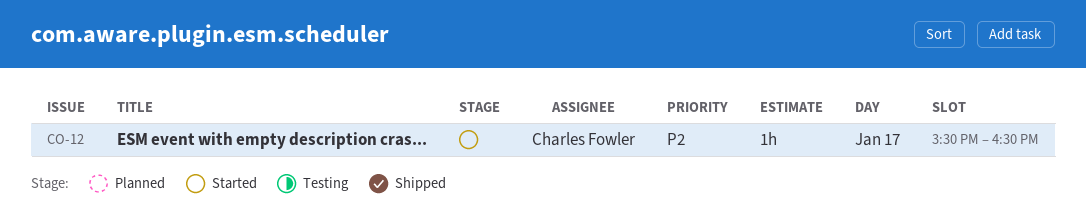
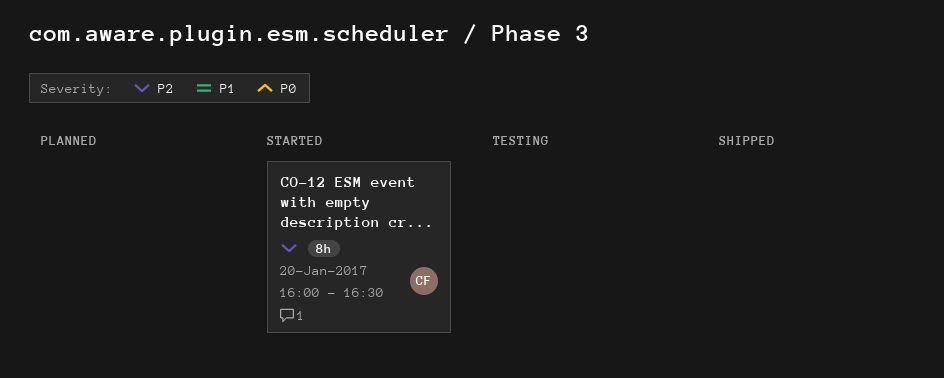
CO-12, estimate: 1h -> 8h
CO-12, day: Jan 17 -> Jan 20
CO-12, begins: 15:30 -> 16:00

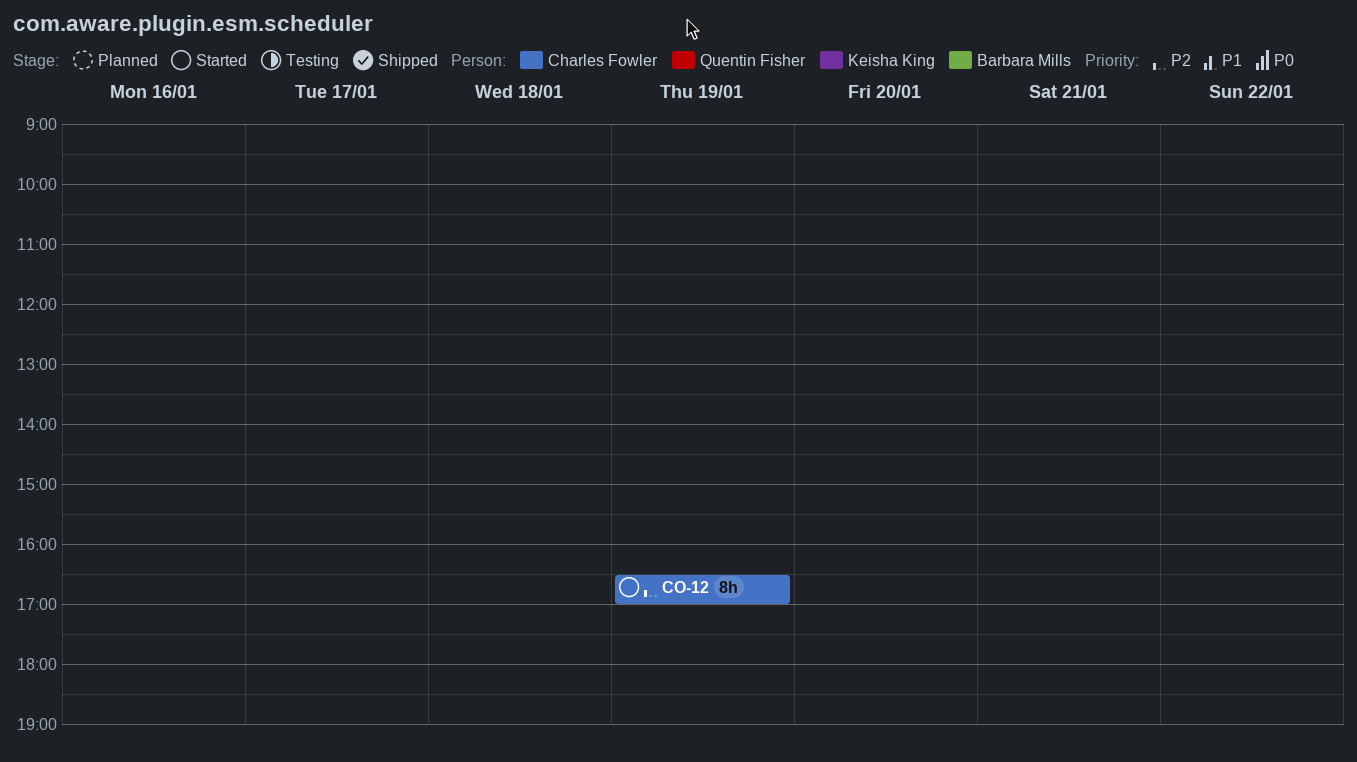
CO-12, day: Jan 20 -> Jan 19
CO-12, begins: 16:00 -> 16:30
CO-12, ends: 16:30 -> 17:00

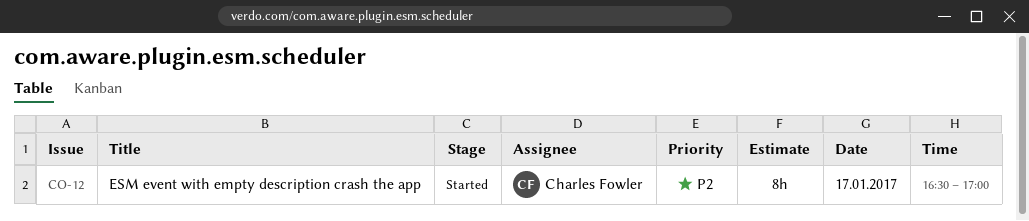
CO-12, day: Jan 19 -> Jan 17

